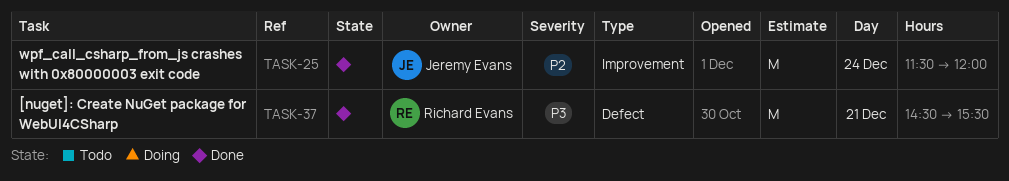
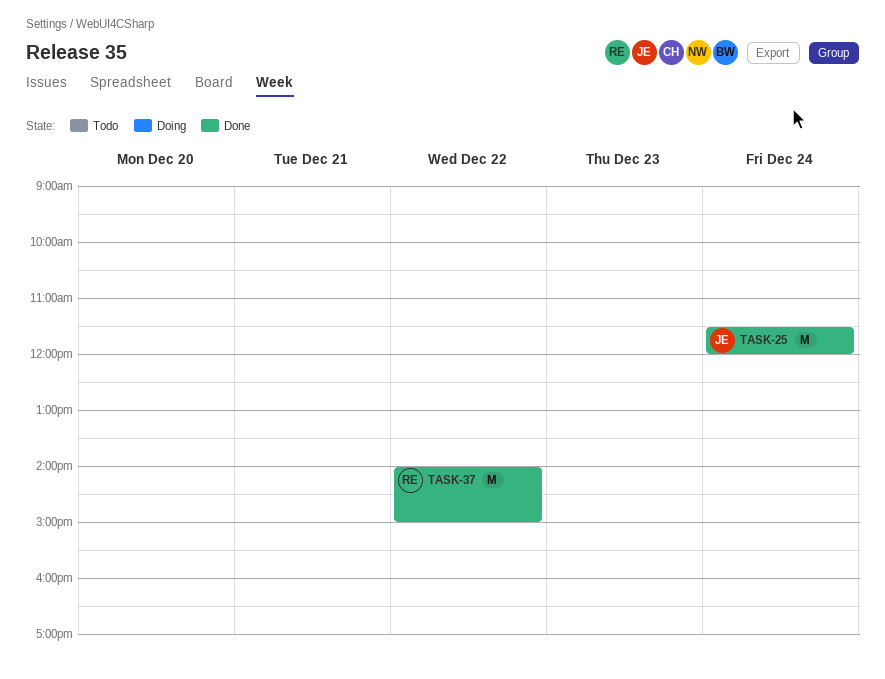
TASK-37, day: Dec 21 -> Dec 22
TASK-37, begins: 14:30 -> 14:00
TASK-37, ends: 15:30 -> 15:00

